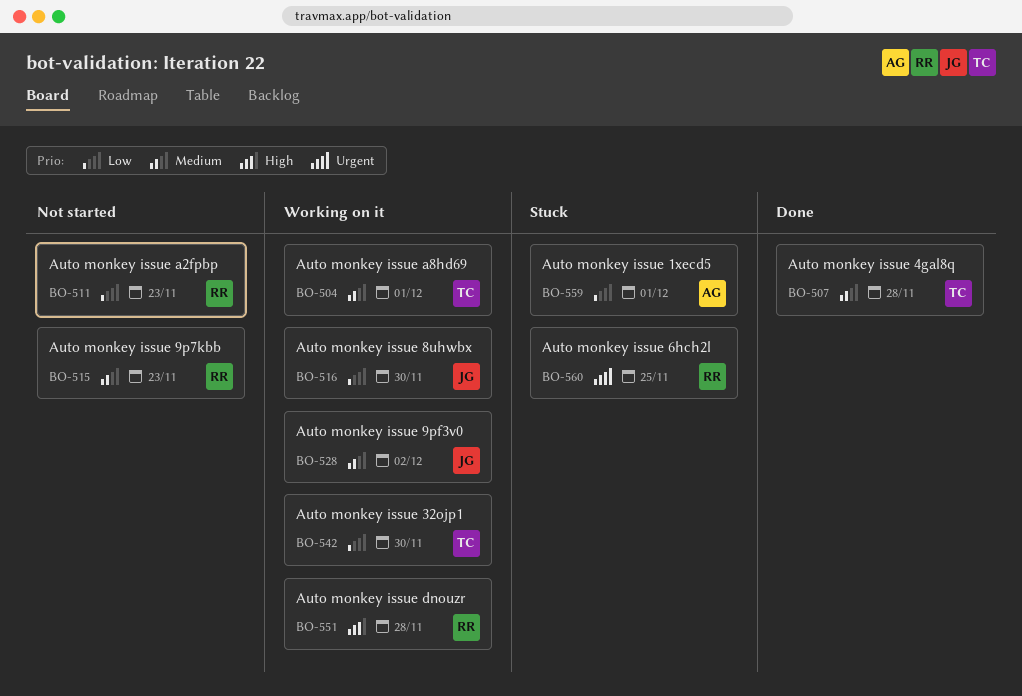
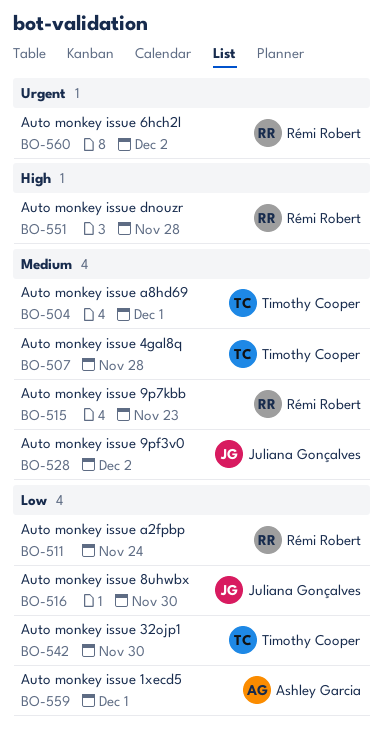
BO-511, due: Nov 23 -> Nov 24
BO-560, due: Nov 25 -> Dec 2

